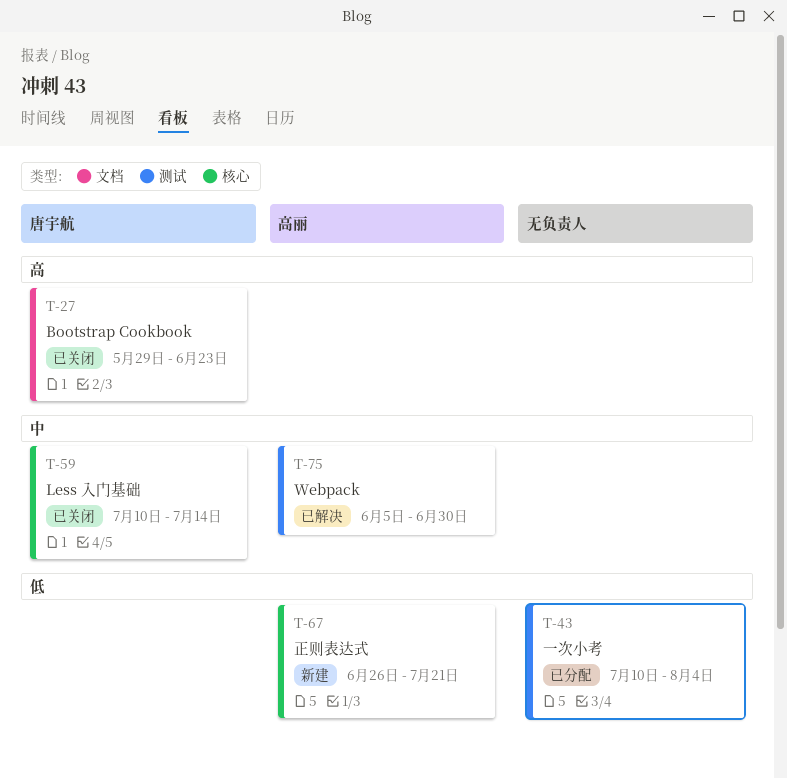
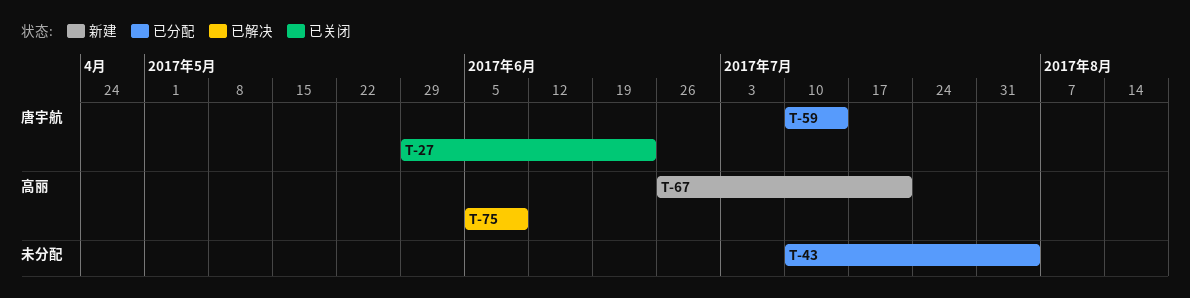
T-59, status: 已关闭 -> 已分配
T-75, due: Jun 30 -> Jun 9

